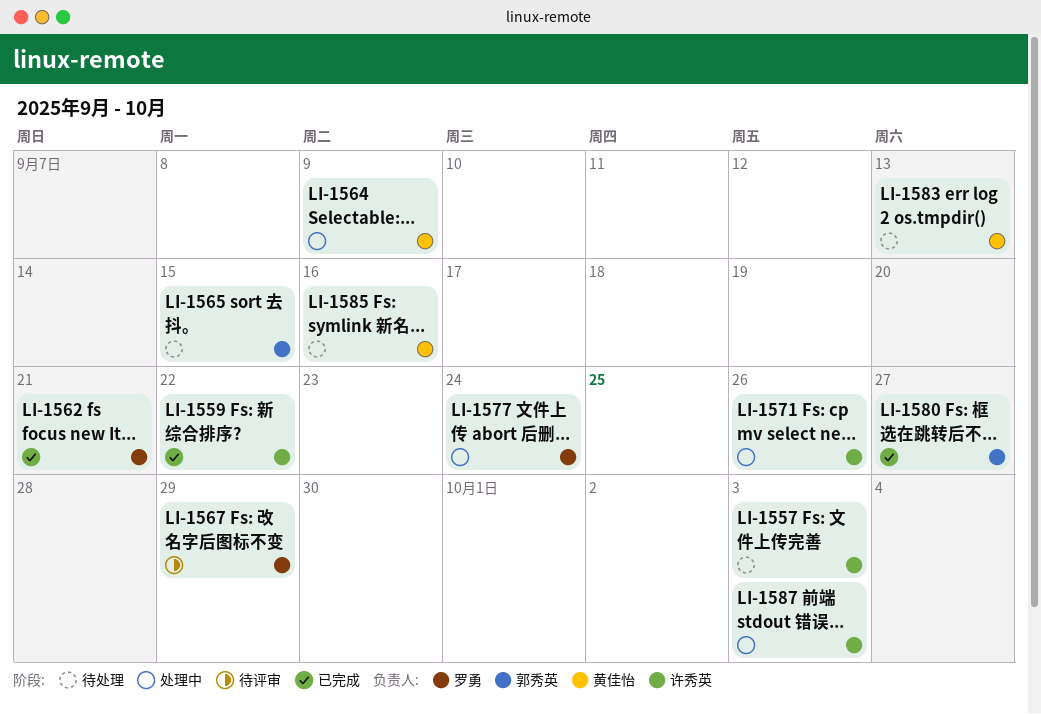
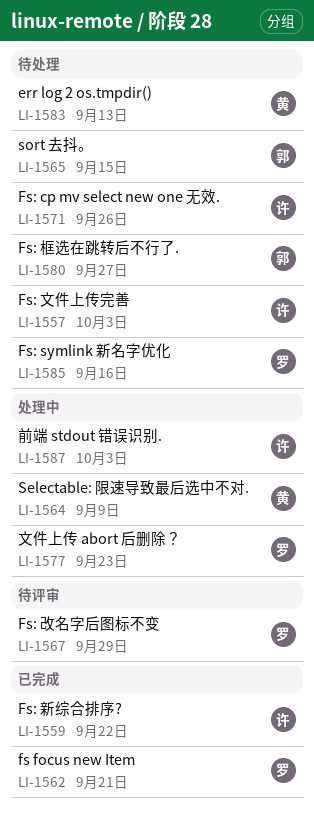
LI-1571, status: 处理中 -> 待处理
LI-1577, due: Sep 24 -> Sep 23
LI-1580, status: 已完成 -> 待处理
LI-1585, owner: 黄佳怡 -> 罗勇

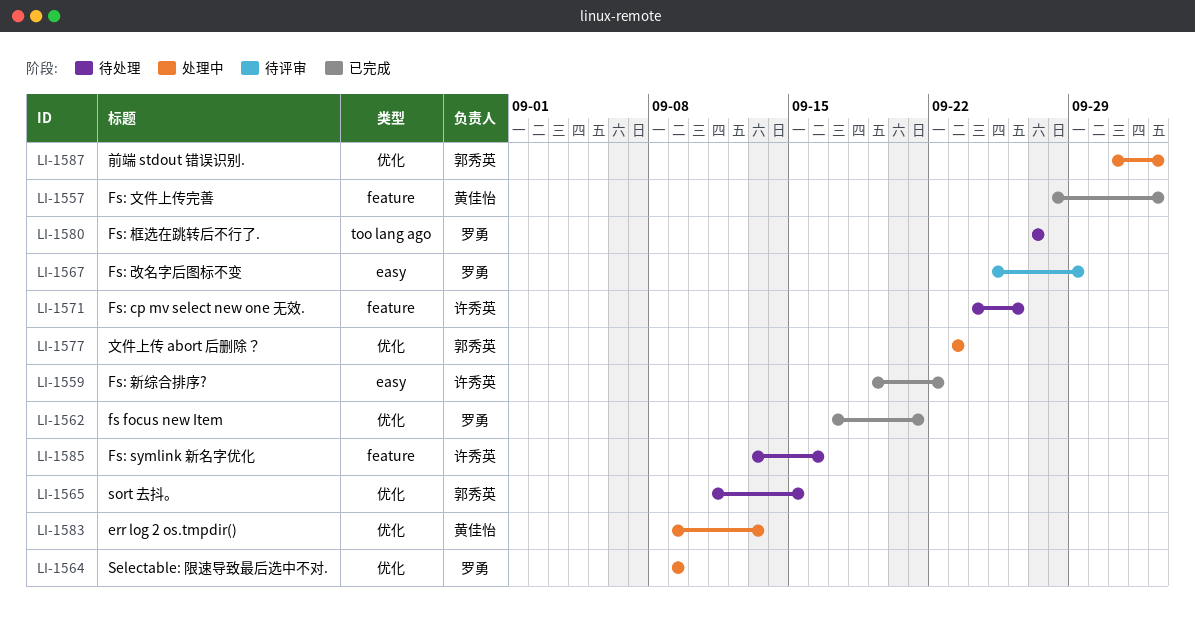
LI-1557, status: 待处理 -> 已完成
LI-1557, owner: 许秀英 -> 黄佳怡
LI-1564, owner: 黄佳怡 -> 罗勇
LI-1577, owner: 罗勇 -> 郭秀英
LI-1580, owner: 郭秀英 -> 罗勇
LI-1583, status: 待处理 -> 处理中
LI-1585, owner: 罗勇 -> 许秀英
LI-1587, owner: 许秀英 -> 郭秀英

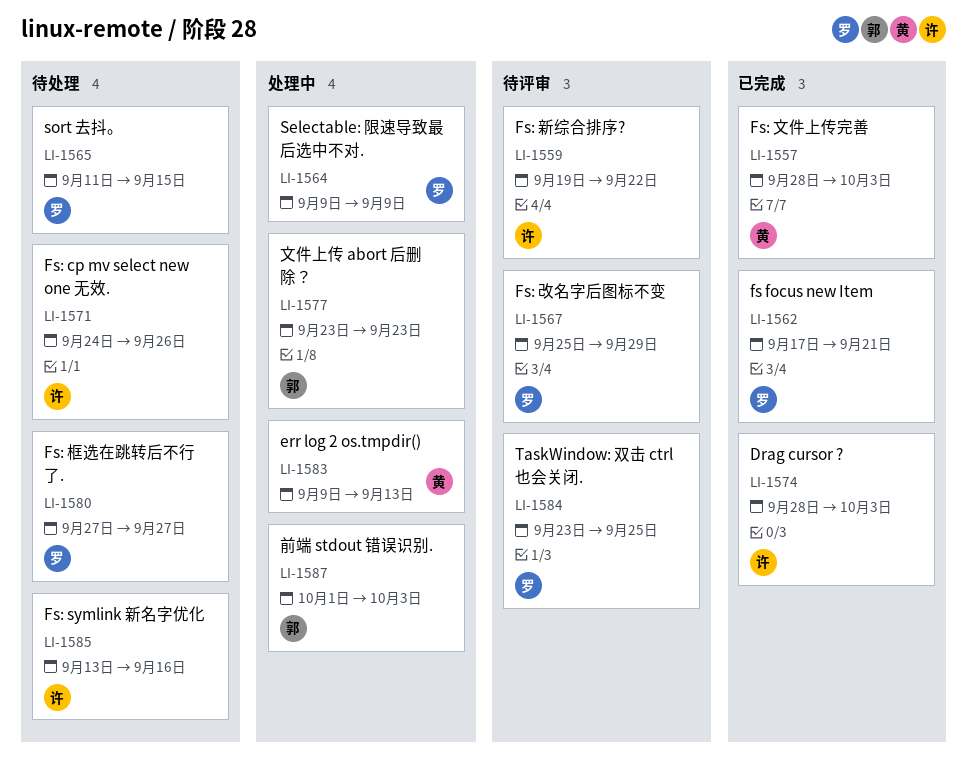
LI-1559, status: 已完成 -> 待评审
LI-1565, owner: 郭秀英 -> 罗勇
LI-1574: none -> present
LI-1584: none -> present

